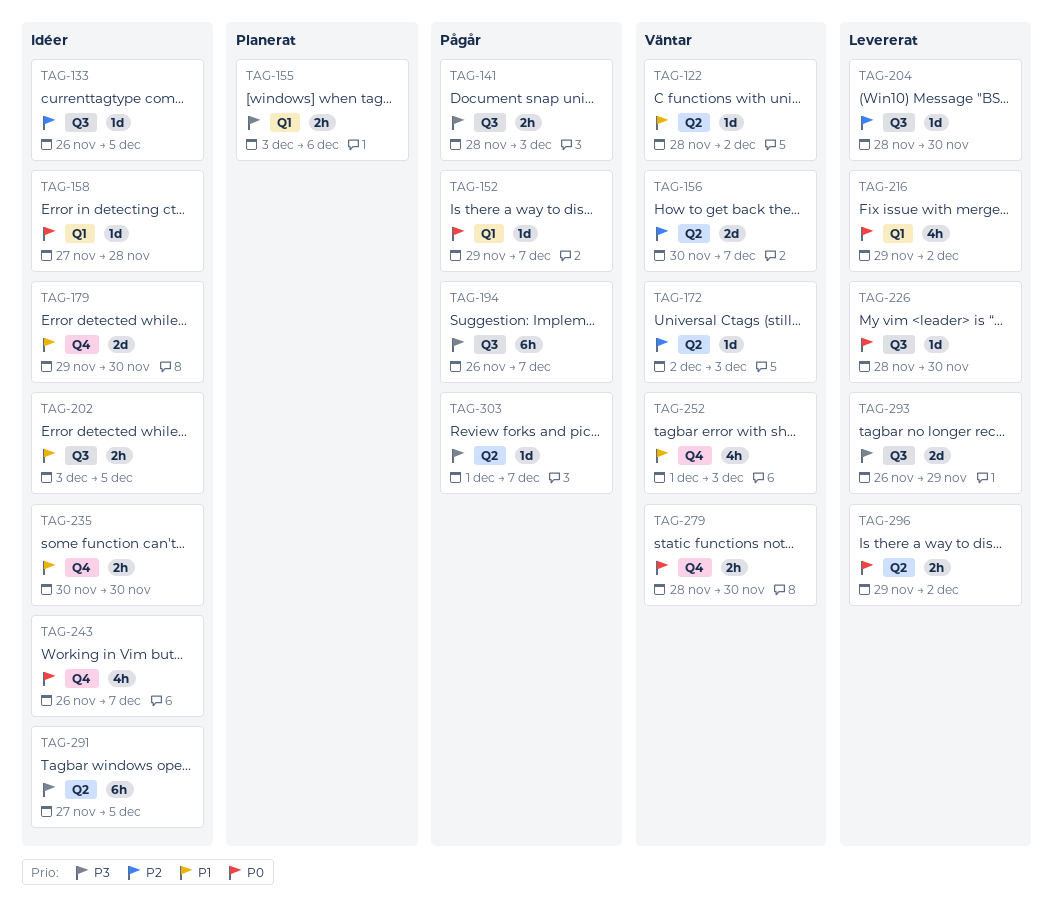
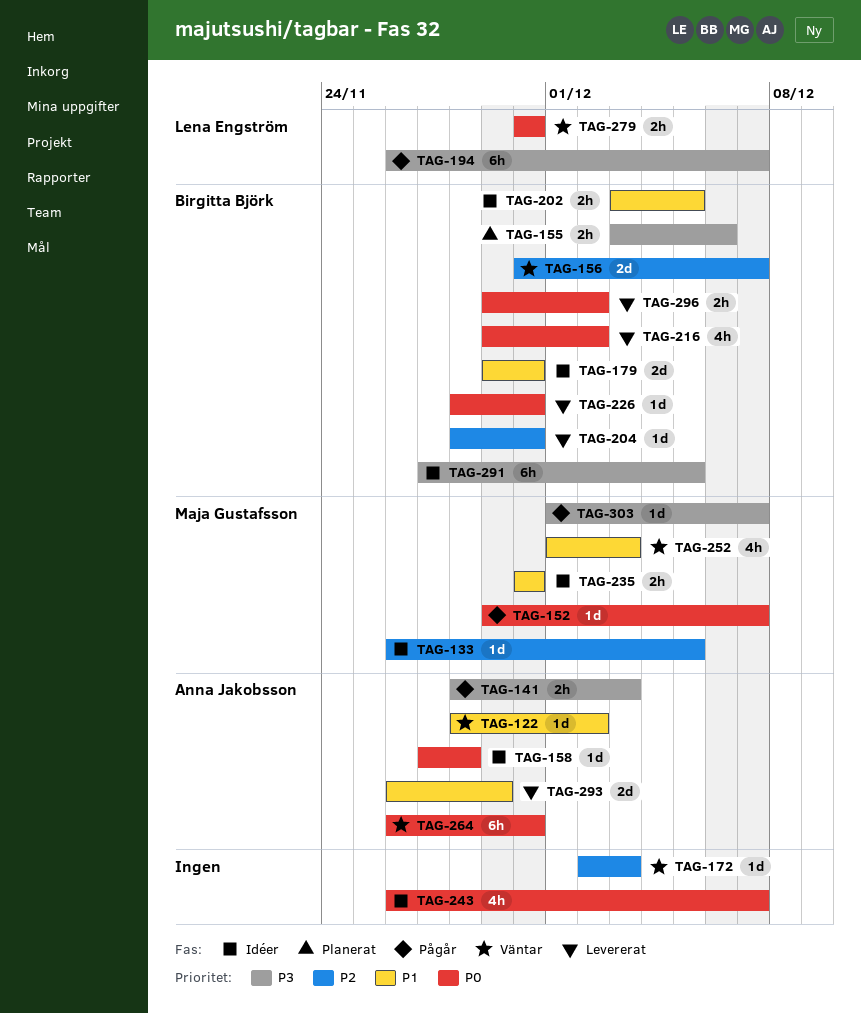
TAG-264: none -> present
TAG-279, start: Nov 28 -> Nov 30
TAG-293, priority: P3 -> P1

